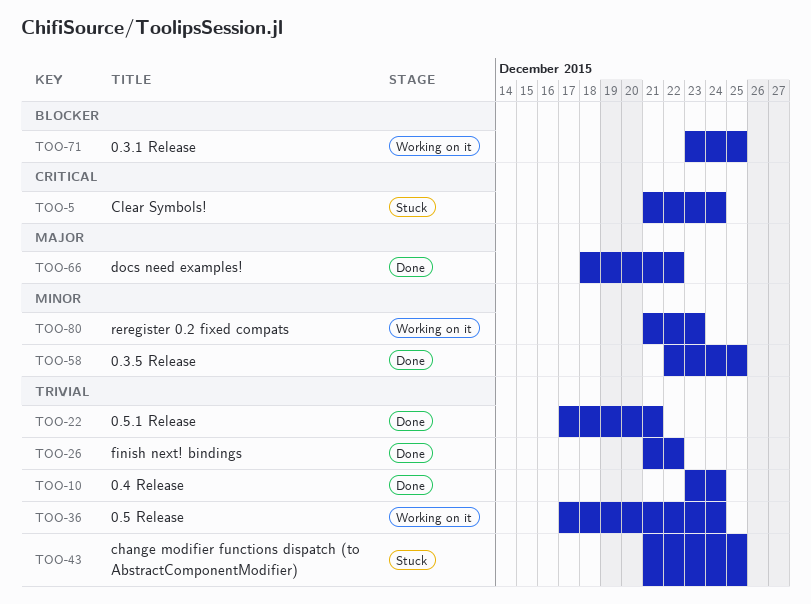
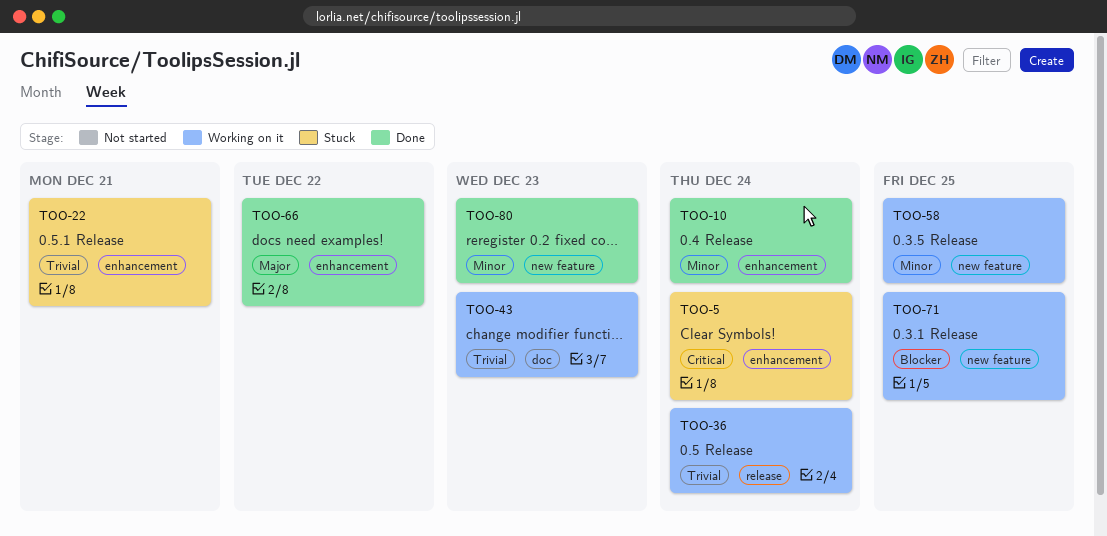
TOO-10, priority: Trivial -> Minor
TOO-22, status: Done -> Stuck
TOO-26: present -> none
TOO-43, status: Stuck -> Working on it
TOO-43, due: Dec 25 -> Dec 23
TOO-58, status: Done -> Working on it
TOO-80, status: Working on it -> Done

